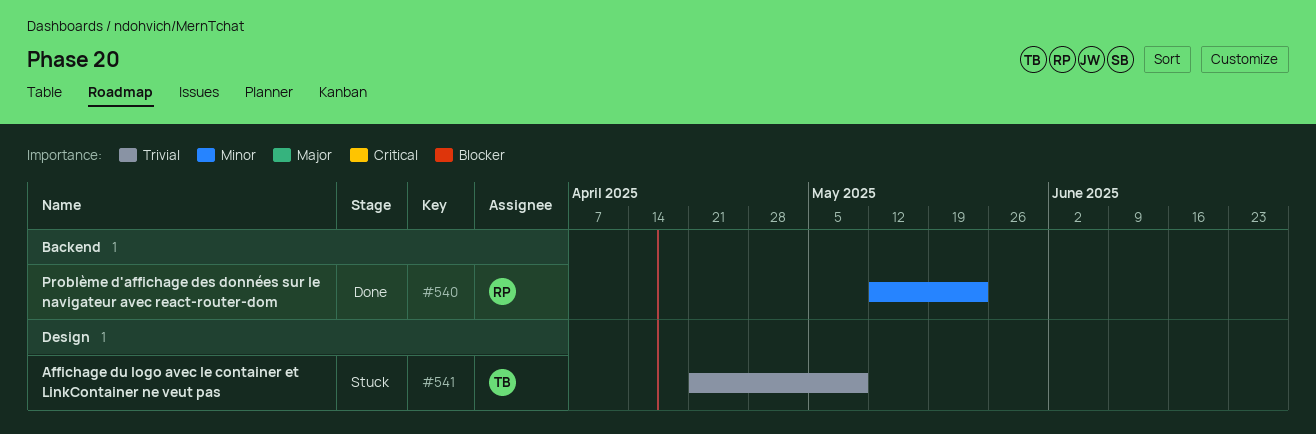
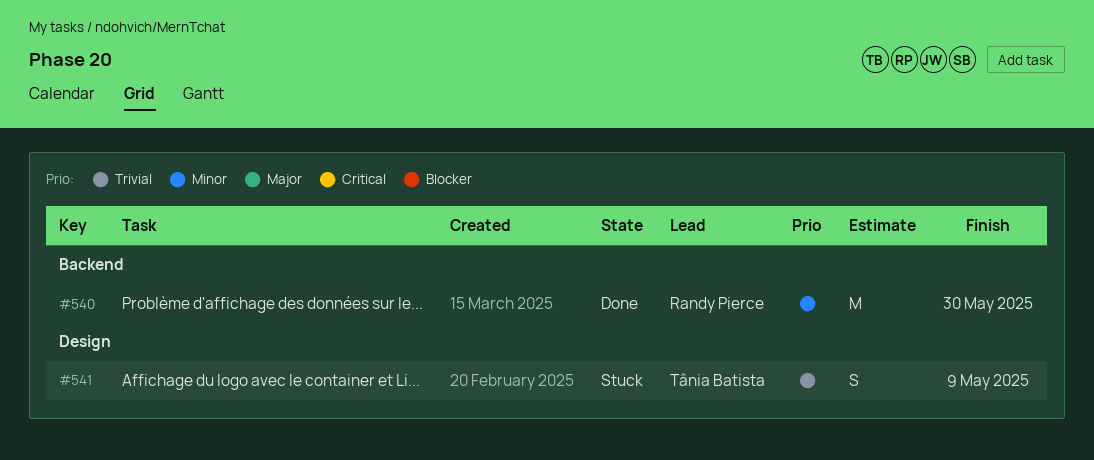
#540, due: May 23 -> May 30

